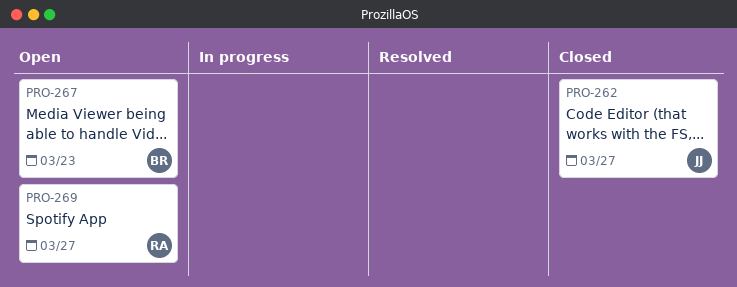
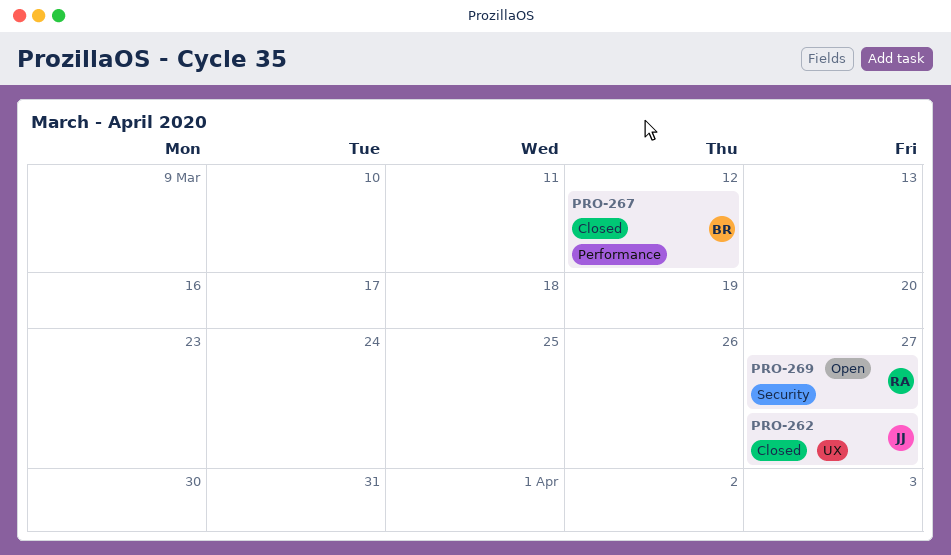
PRO-267, status: Open -> Closed
PRO-267, due: Mar 23 -> Mar 12

